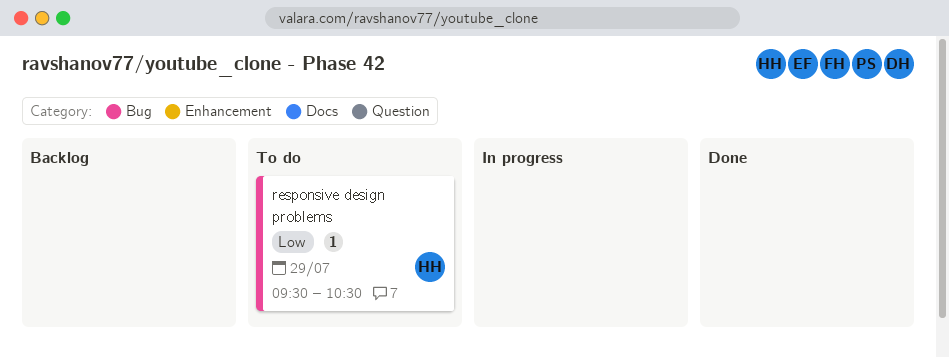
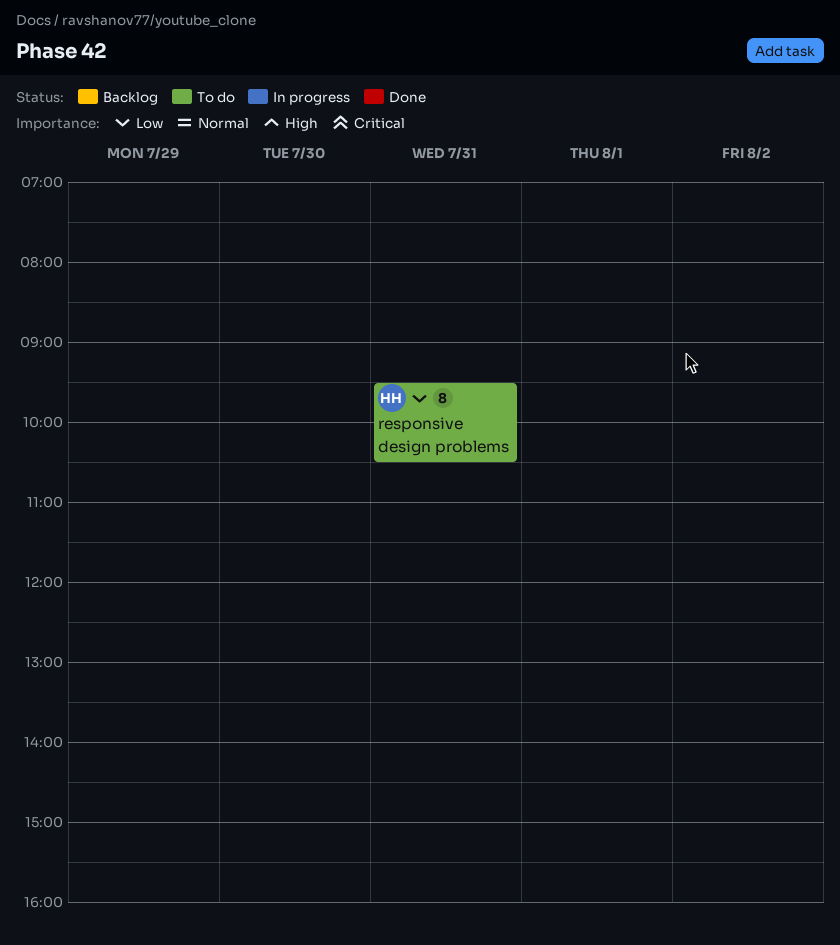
responsive design problems, estimate: 1 -> 8
responsive design problems, day: Jul 29 -> Jul 31

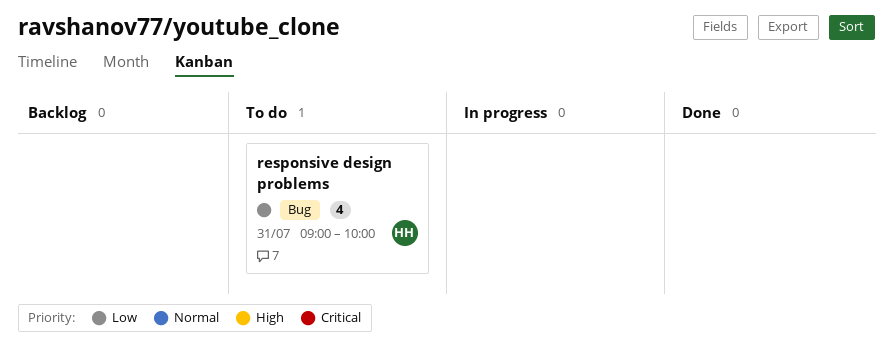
responsive design problems, estimate: 8 -> 4
responsive design problems, begins: 09:30 -> 09:00
responsive design problems, ends: 10:30 -> 10:00

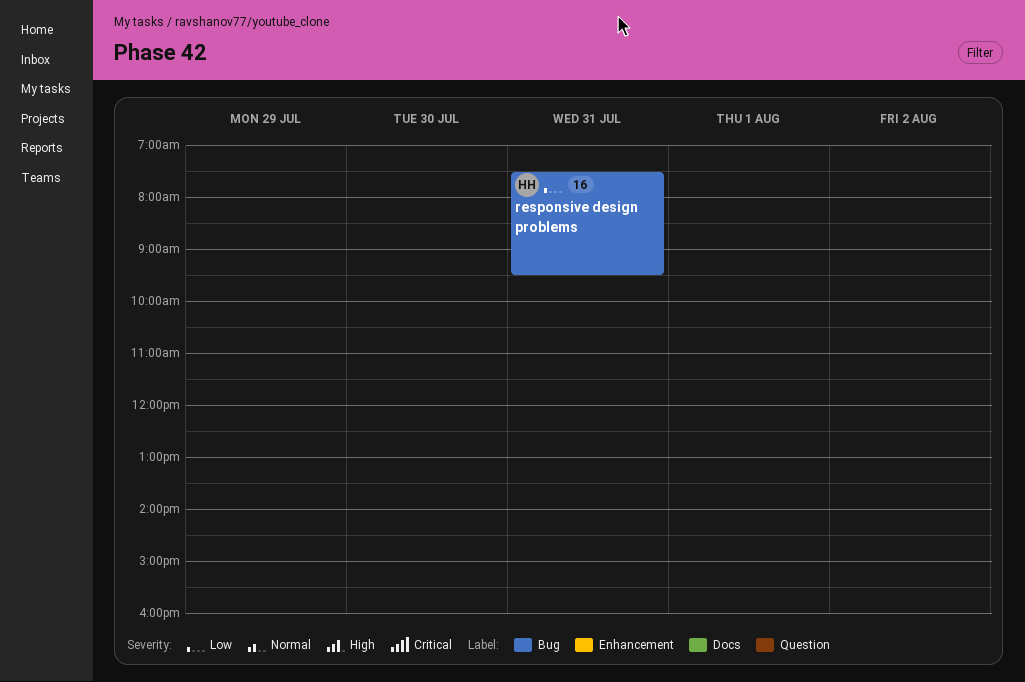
responsive design problems, estimate: 4 -> 16
responsive design problems, begins: 09:00 -> 07:30
responsive design problems, ends: 10:00 -> 09:30

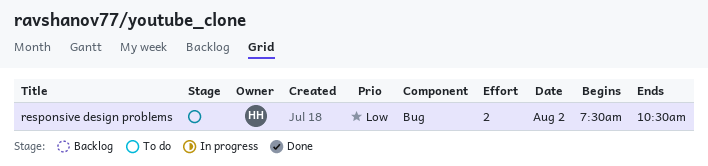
responsive design problems, estimate: 16 -> 2
responsive design problems, day: Jul 31 -> Aug 2
responsive design problems, ends: 09:30 -> 10:30

